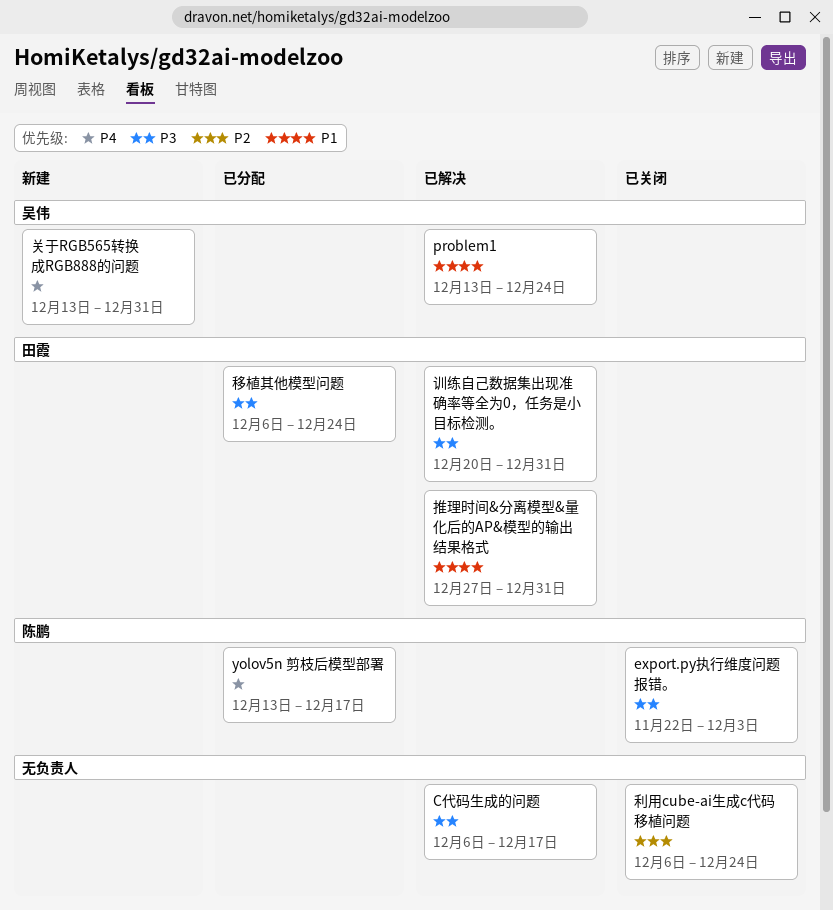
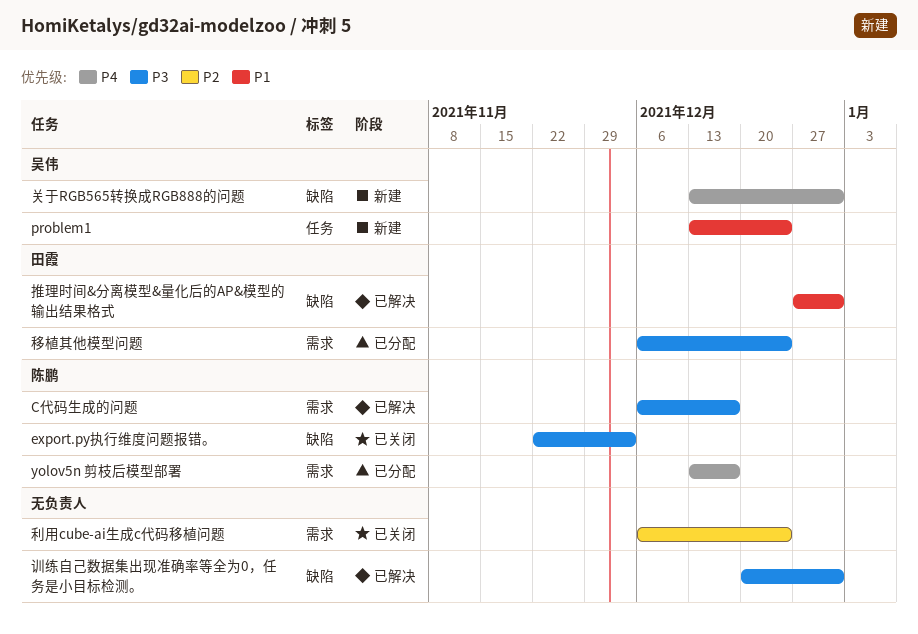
C代码生成的问题, owner: none -> 陈鹏
problem1, status: 已解决 -> 新建
训练自己数据集出现准确率等全为0，任务是小目标检测。, owner: 田霞 -> none

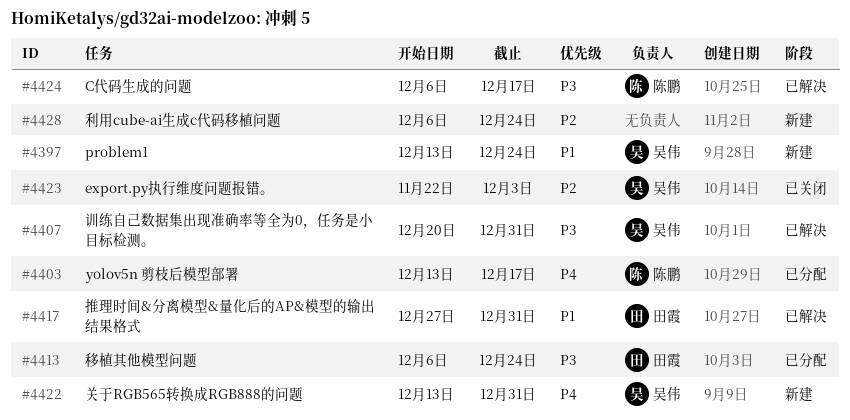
export.py执行维度问题报错。, owner: 陈鹏 -> 吴伟
export.py执行维度问题报错。, priority: P3 -> P2
利用cube-ai生成c代码移植问题, status: 已关闭 -> 新建
训练自己数据集出现准确率等全为0，任务是小目标检测。, owner: none -> 吴伟

